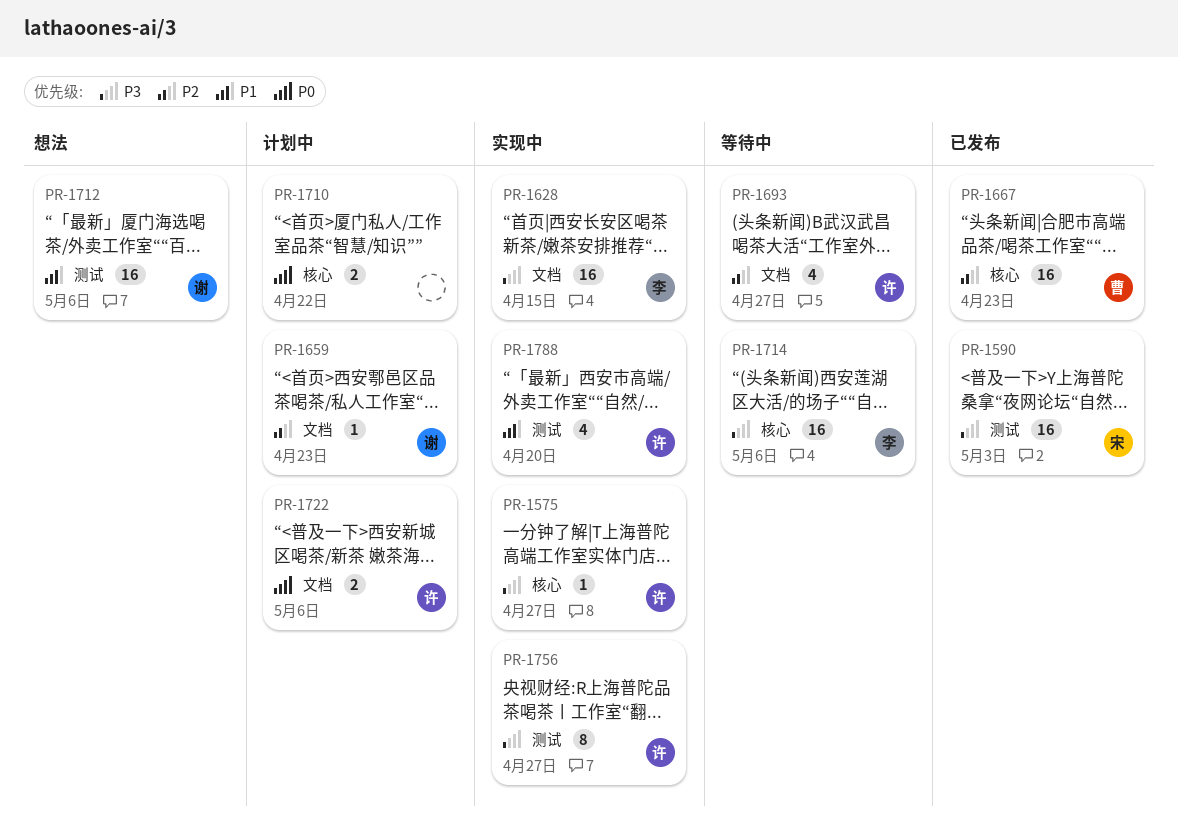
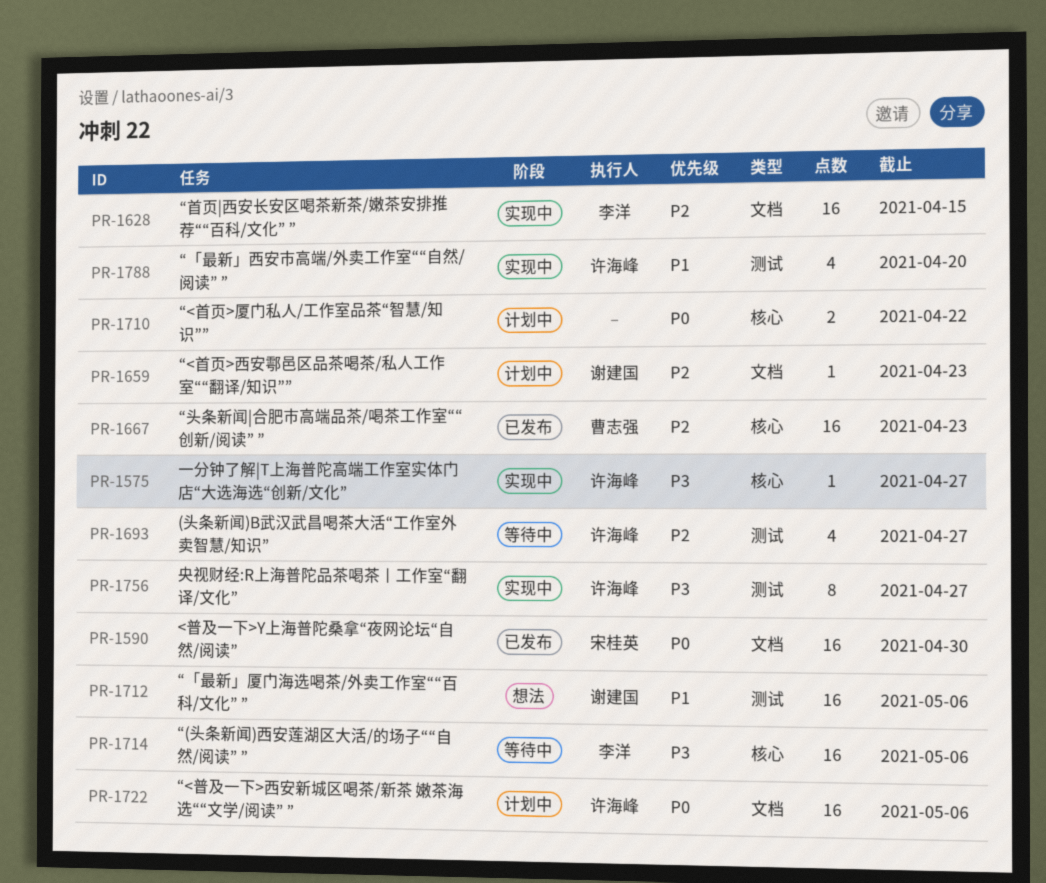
PR-1590, priority: P3 -> P0
PR-1590, label: 测试 -> 文档
PR-1590, due: May 3 -> Apr 30
PR-1628, priority: P3 -> P2
PR-1693, label: 文档 -> 测试
PR-1722, estimate: 2 -> 16

